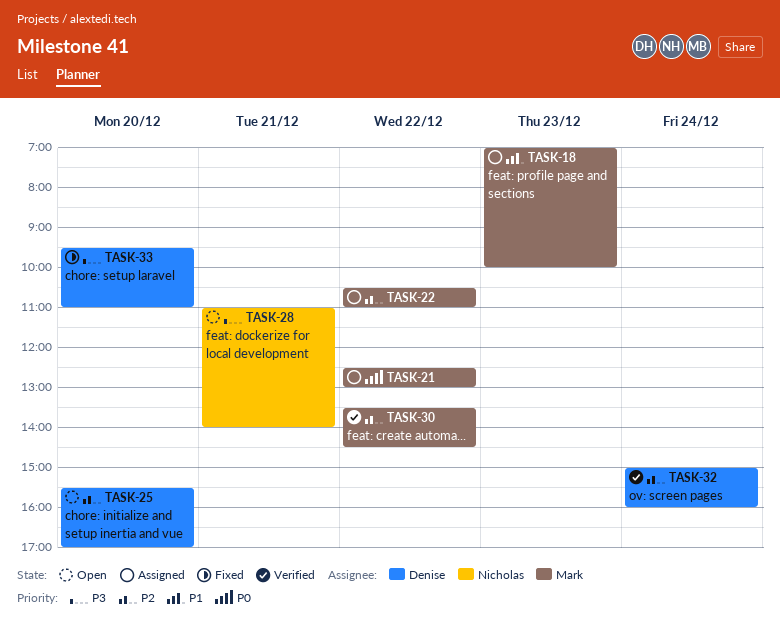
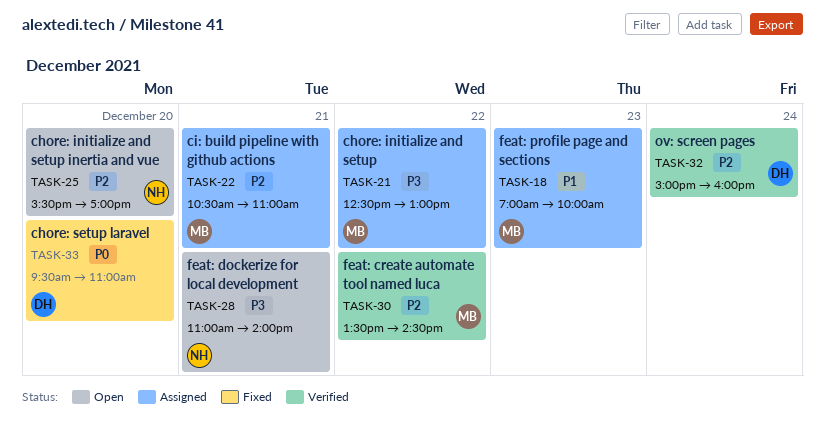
TASK-21, priority: P0 -> P3
TASK-22, day: Dec 22 -> Dec 21
TASK-25, owner: Denise -> Nicholas
TASK-33, priority: P3 -> P0

